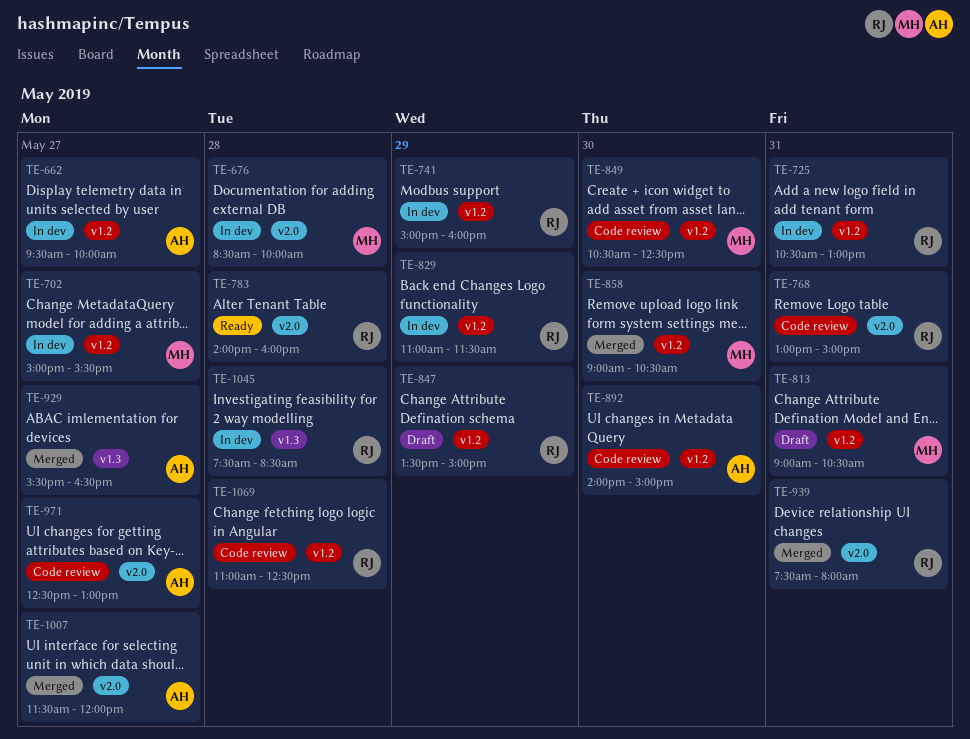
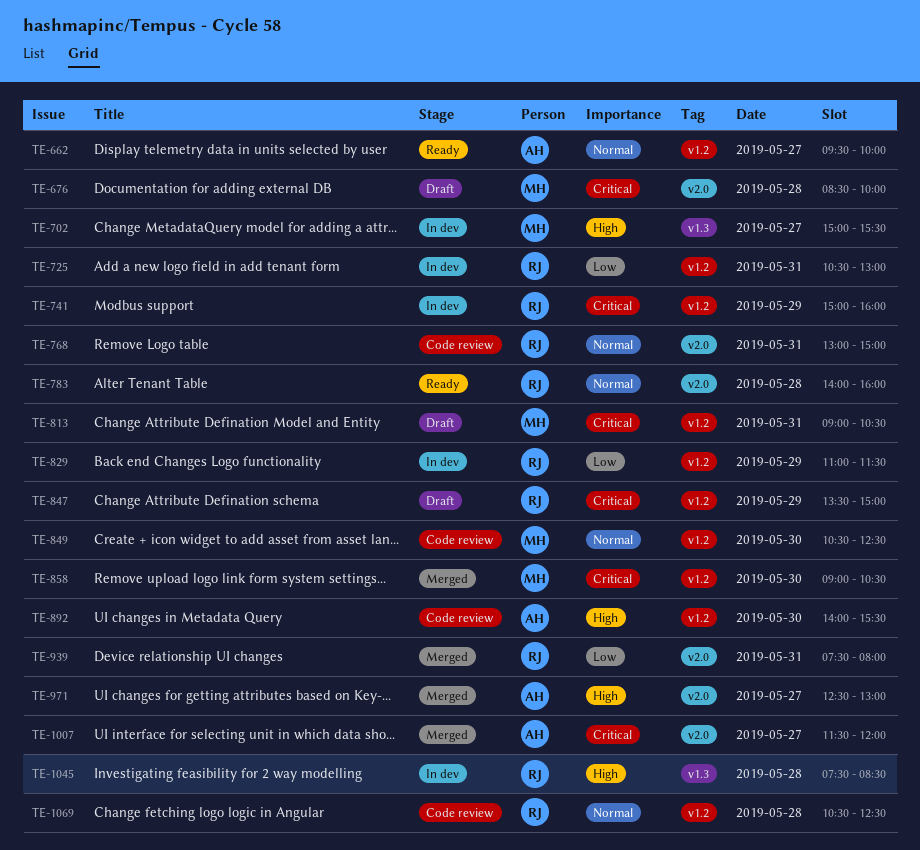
TE-662, status: In dev -> Ready
TE-676, status: In dev -> Draft
TE-702, label: v1.2 -> v1.3
TE-892, ends: 15:00 -> 15:30
TE-929: present -> none
TE-971, status: Code review -> Merged
TE-1069, begins: 11:00 -> 10:30

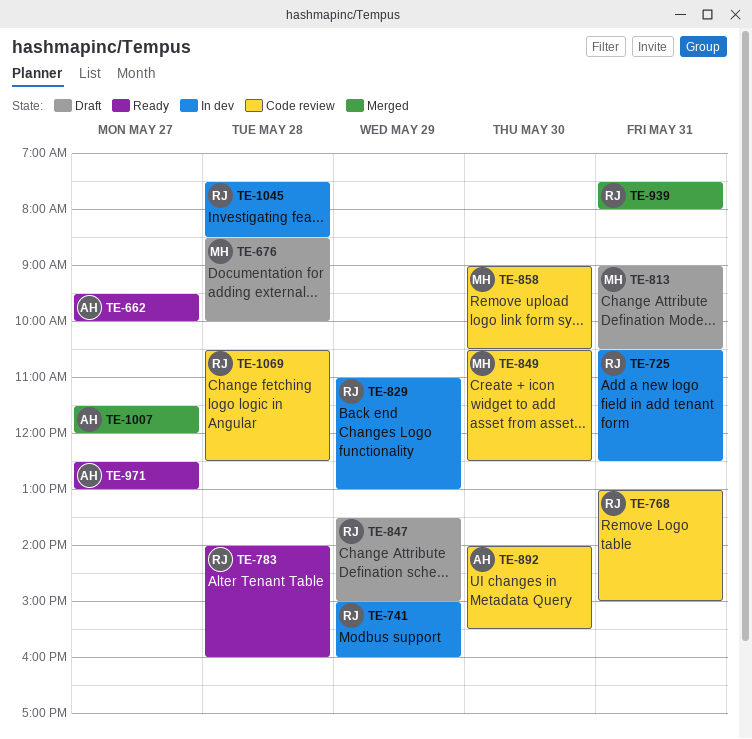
TE-702: present -> none
TE-725, ends: 13:00 -> 12:30
TE-829, ends: 11:30 -> 13:00
TE-858, status: Merged -> Code review
TE-971, status: Merged -> Ready

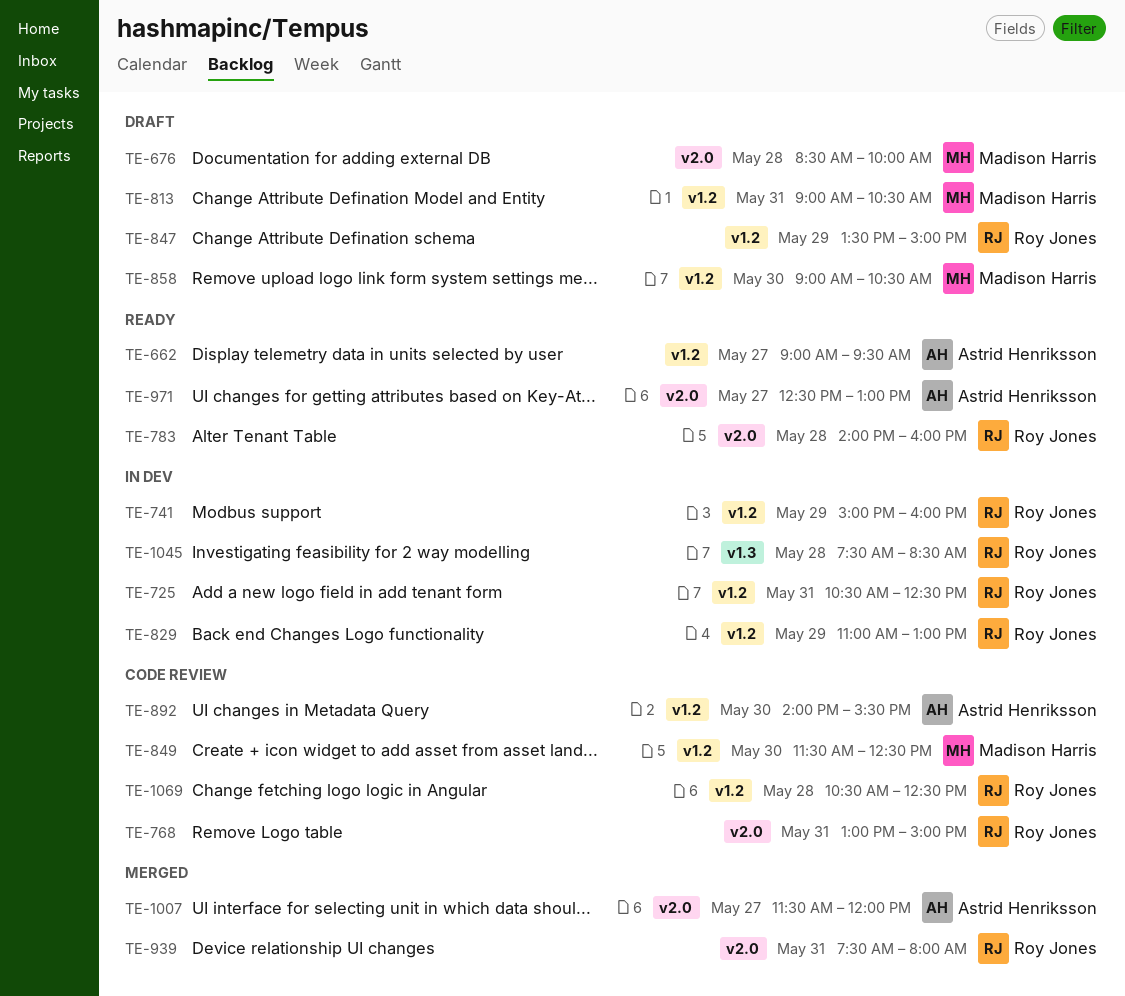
TE-662, begins: 09:30 -> 09:00
TE-662, ends: 10:00 -> 09:30
TE-849, begins: 10:30 -> 11:30
TE-858, status: Code review -> Draft

